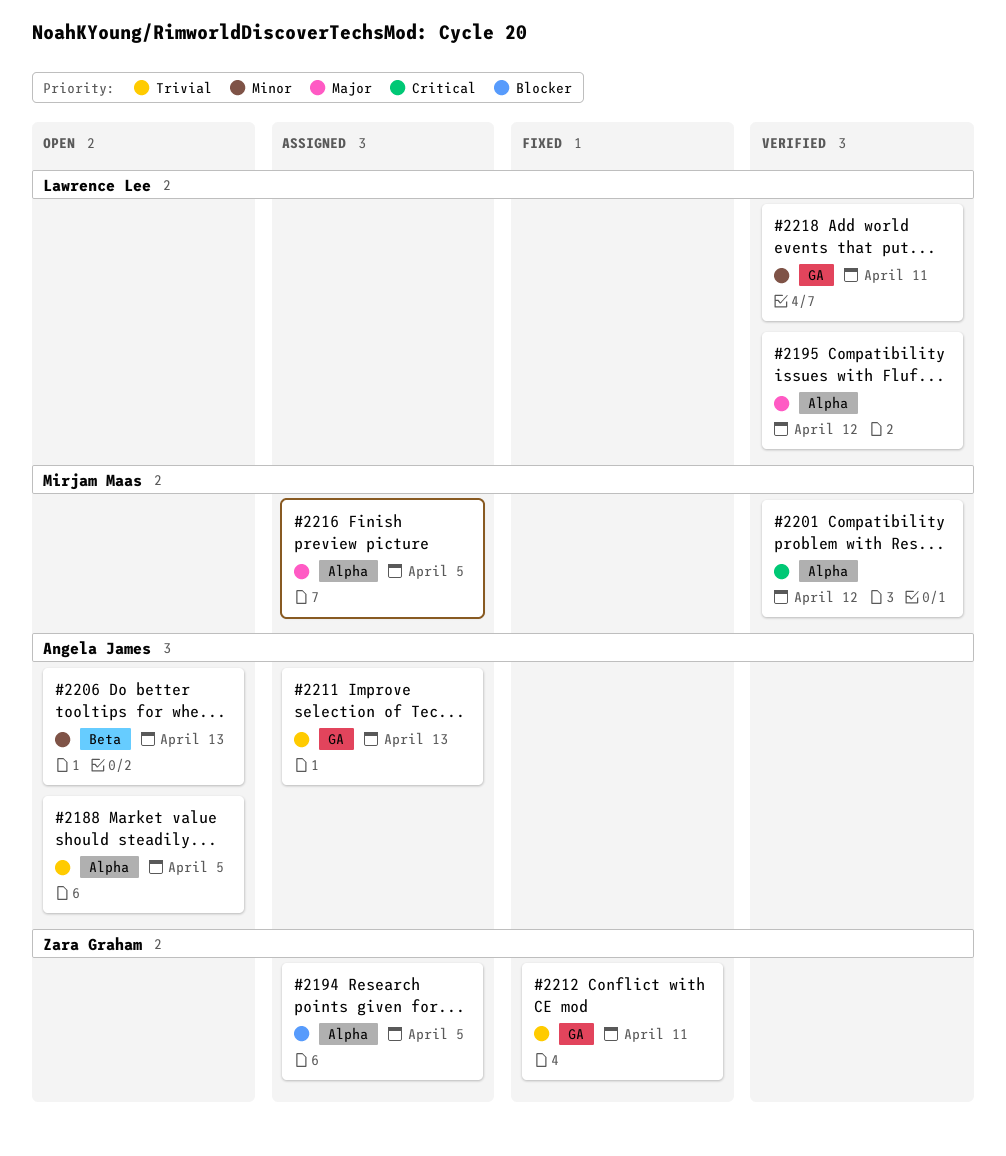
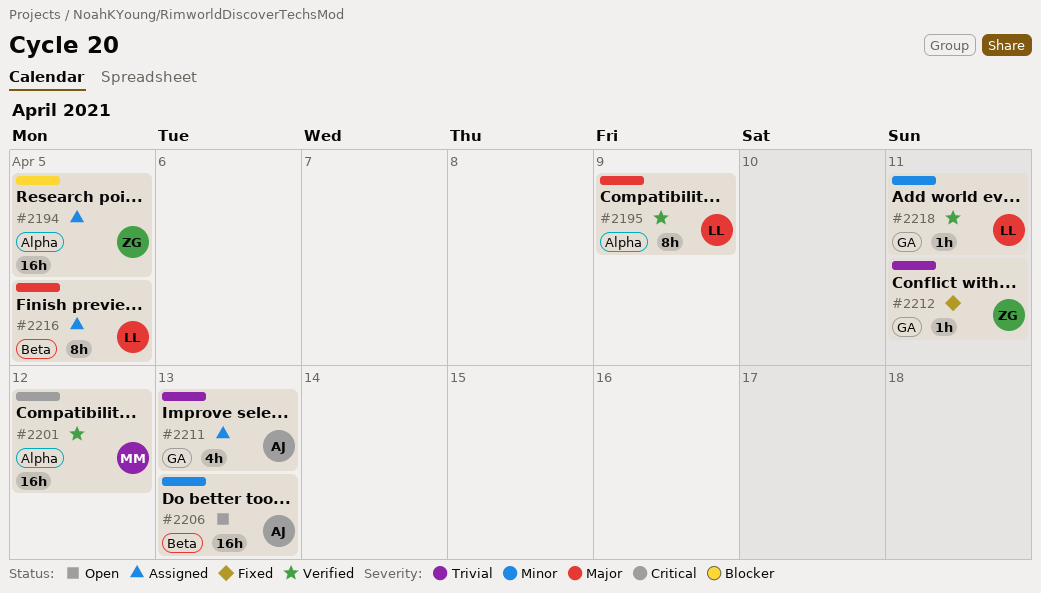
#2188: present -> none
#2195, due: Apr 12 -> Apr 9
#2216, owner: Mirjam Maas -> Lawrence Lee
#2216, label: Alpha -> Beta

